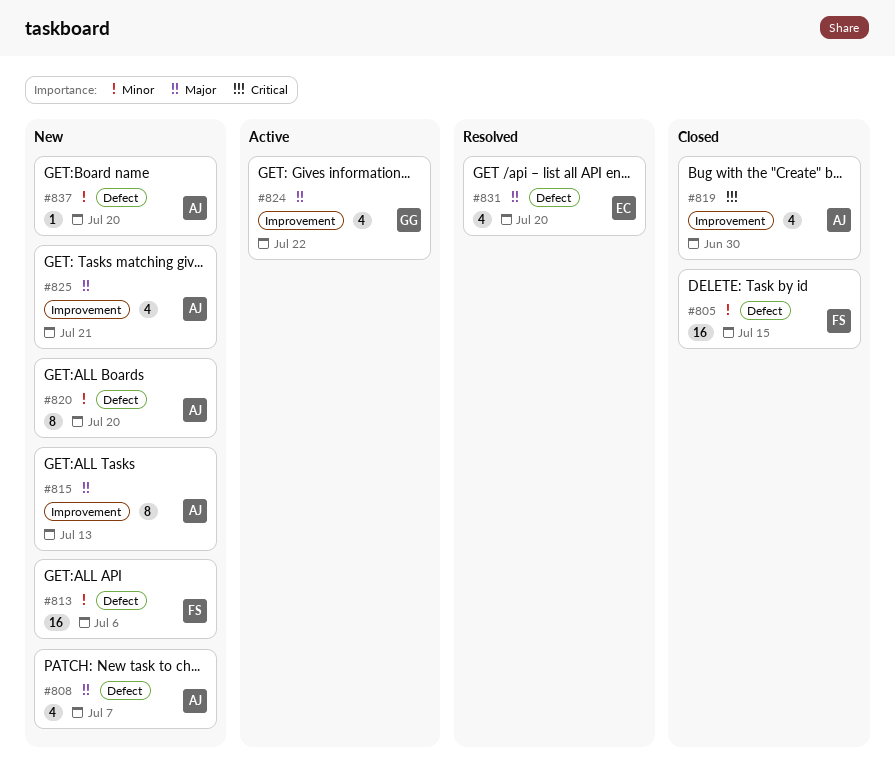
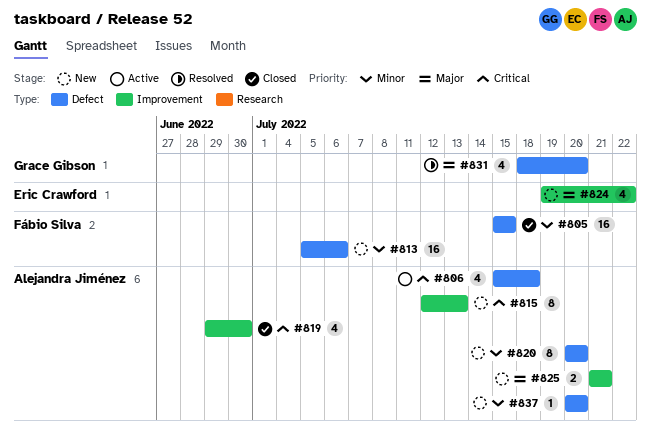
#806: none -> present
#808: present -> none
#815, priority: Major -> Critical
#824, status: Active -> New
#824, owner: Grace Gibson -> Eric Crawford
#825, estimate: 4 -> 2
#831, owner: Eric Crawford -> Grace Gibson

